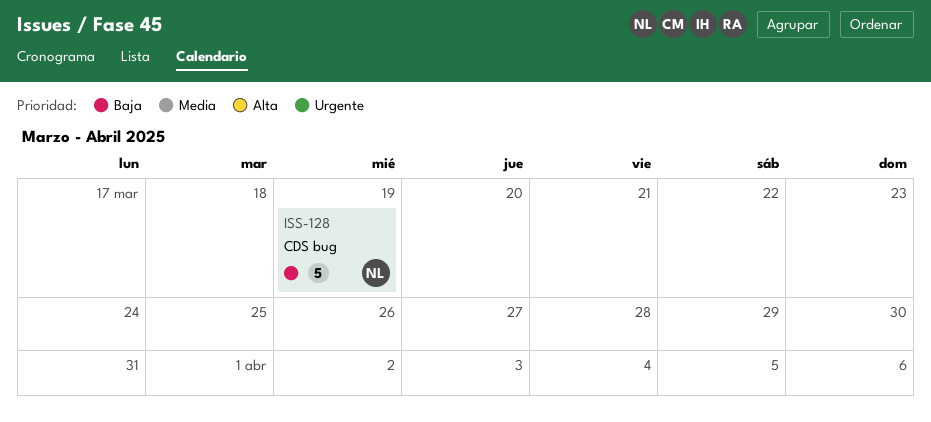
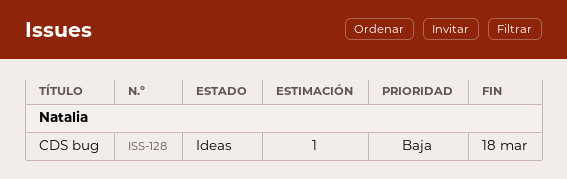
ISS-128, estimate: 5 -> 1
ISS-128, due: Mar 19 -> Mar 18

